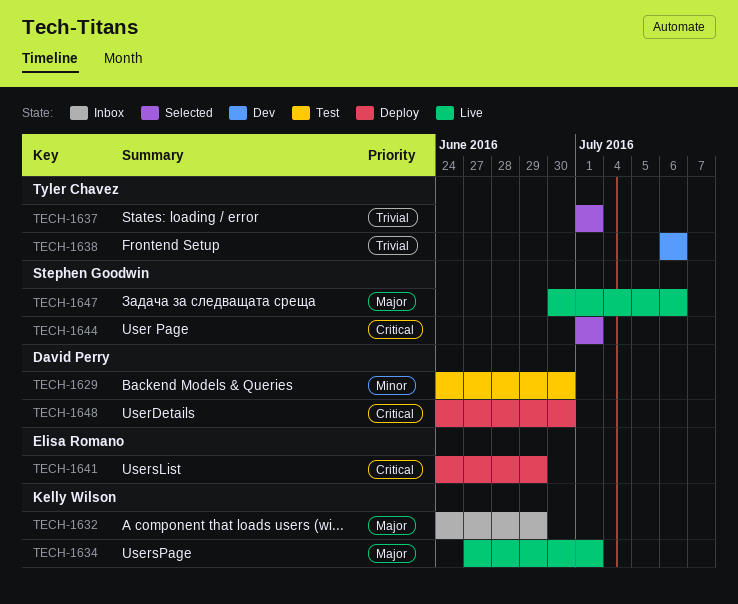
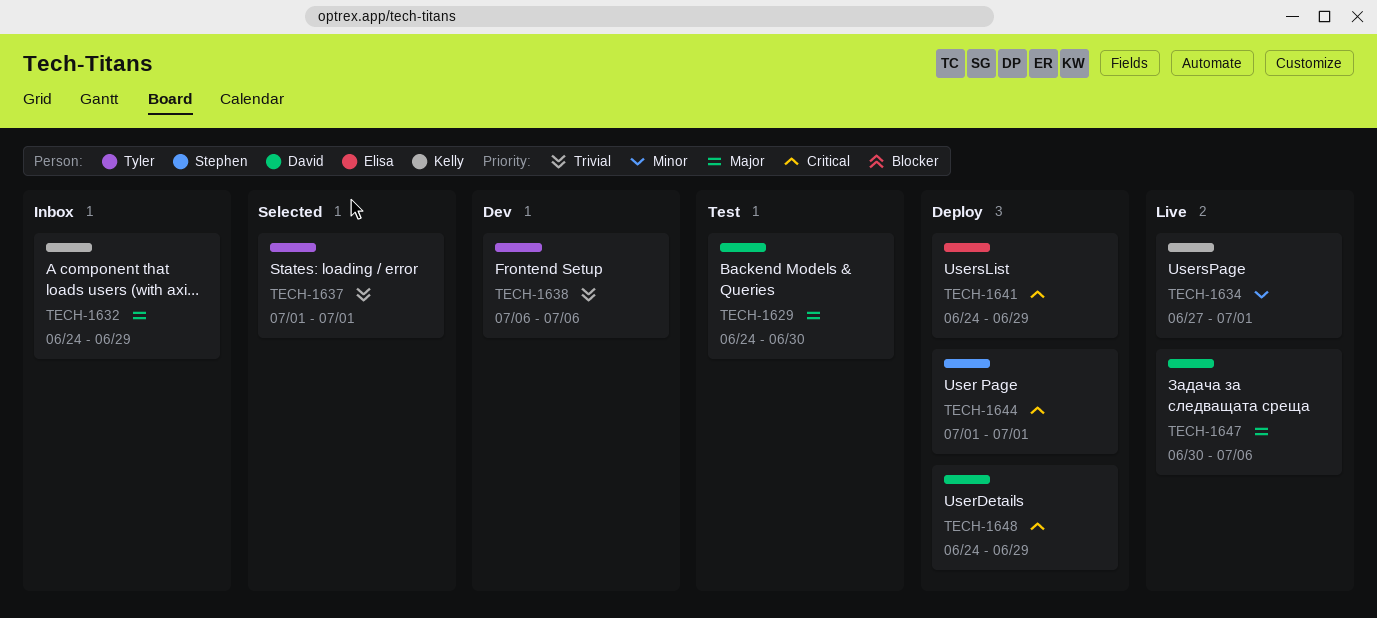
TECH-1629, priority: Minor -> Major
TECH-1634, priority: Major -> Minor
TECH-1644, status: Selected -> Deploy
TECH-1647, owner: Stephen Goodwin -> David Perry
TECH-1648, due: Jun 30 -> Jun 29

